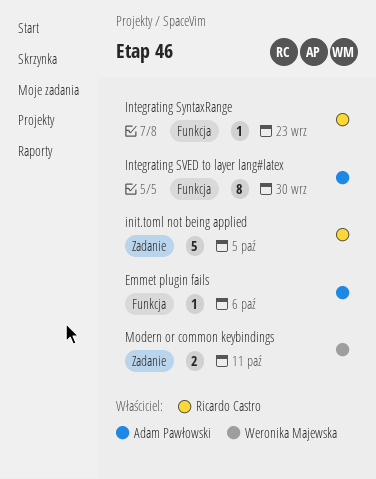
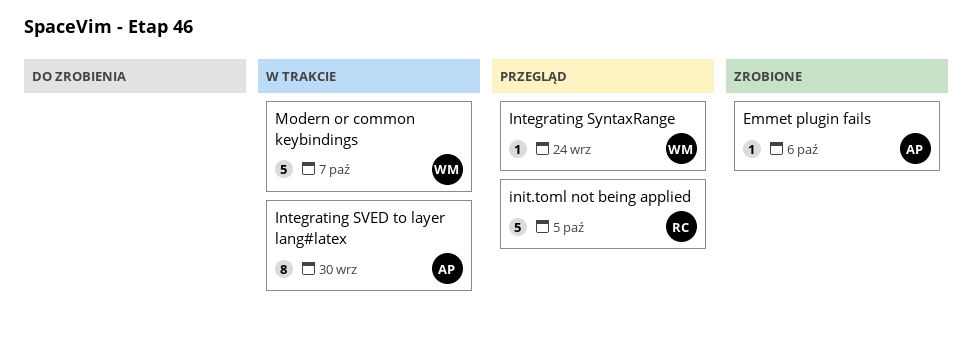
Integrating SyntaxRange, owner: Ricardo Castro -> Weronika Majewska
Integrating SyntaxRange, due: Sep 23 -> Sep 24
Modern or common keybindings, estimate: 2 -> 5
Modern or common keybindings, due: Oct 11 -> Oct 7

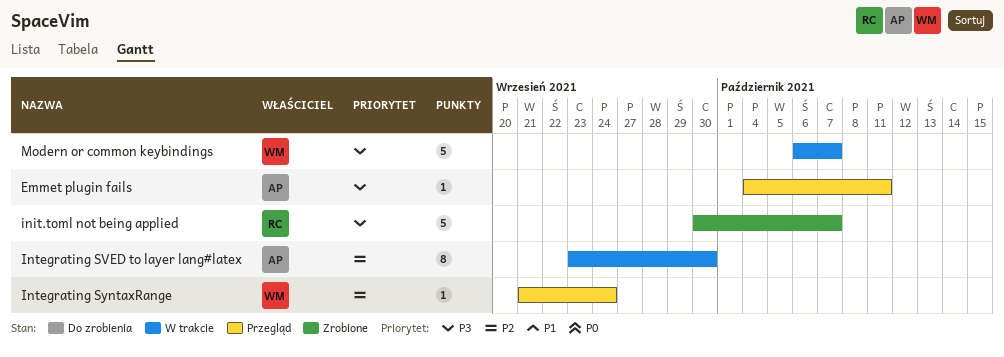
Emmet plugin fails, status: Zrobione -> Przegląd
Emmet plugin fails, due: Oct 6 -> Oct 11
init.toml not being applied, status: Przegląd -> Zrobione
init.toml not being applied, due: Oct 5 -> Oct 7

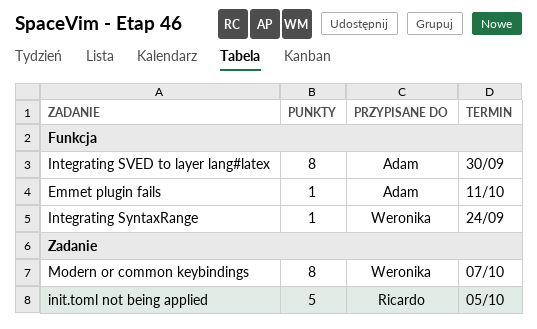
init.toml not being applied, due: Oct 7 -> Oct 5
Modern or common keybindings, estimate: 5 -> 8

